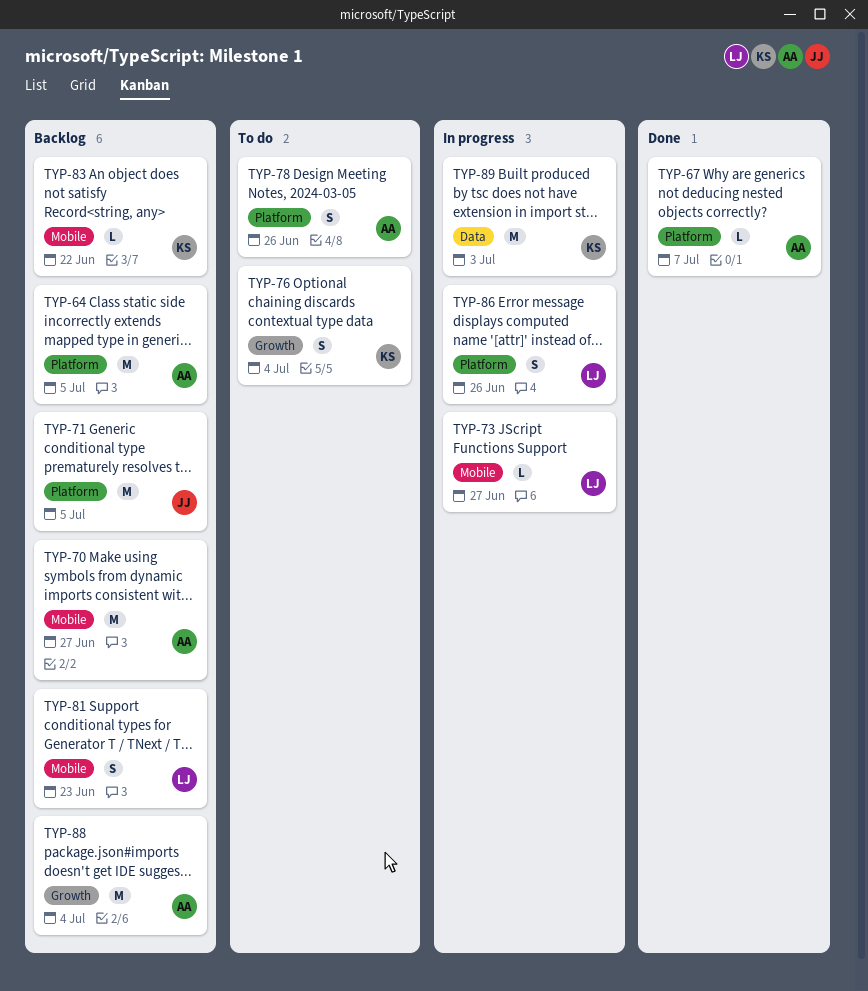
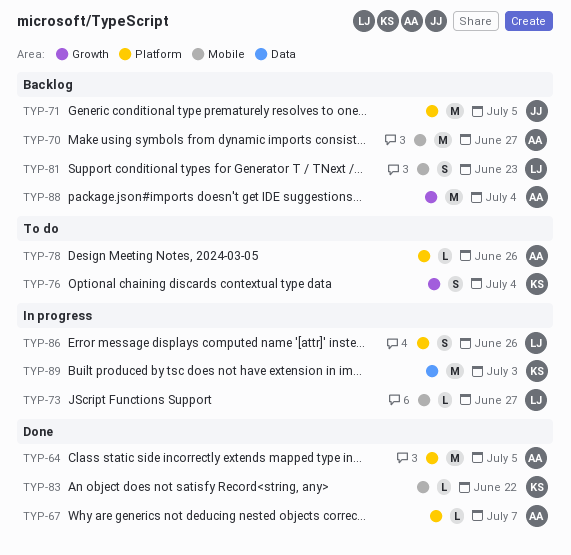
TYP-64, status: Backlog -> Done
TYP-78, estimate: S -> L
TYP-83, status: Backlog -> Done

